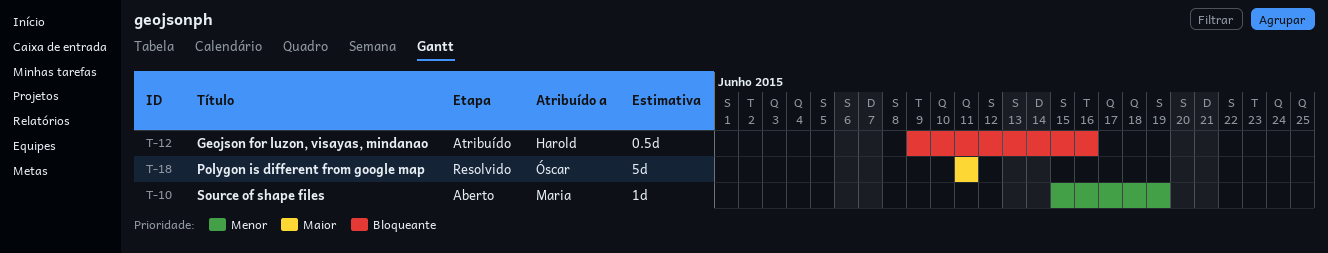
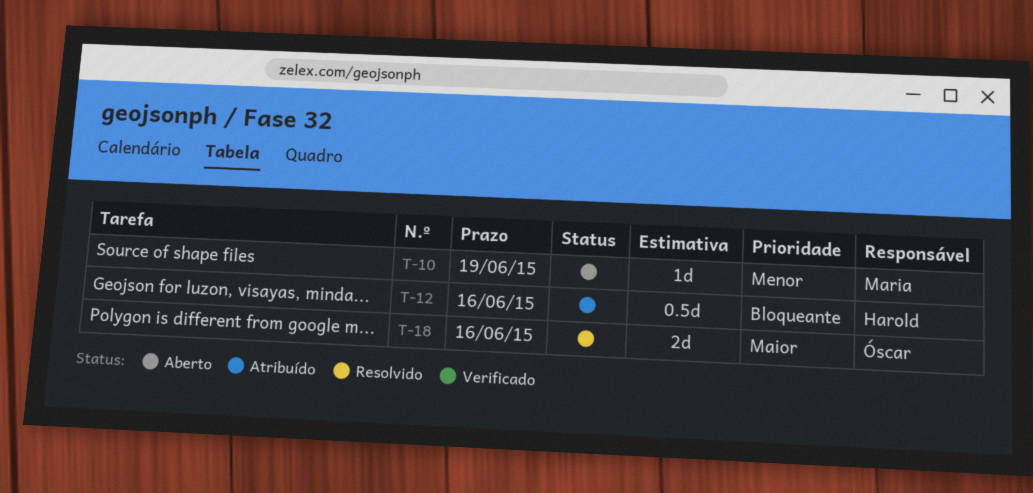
T-18, estimate: 5d -> 2d
T-18, due: Jun 11 -> Jun 16

